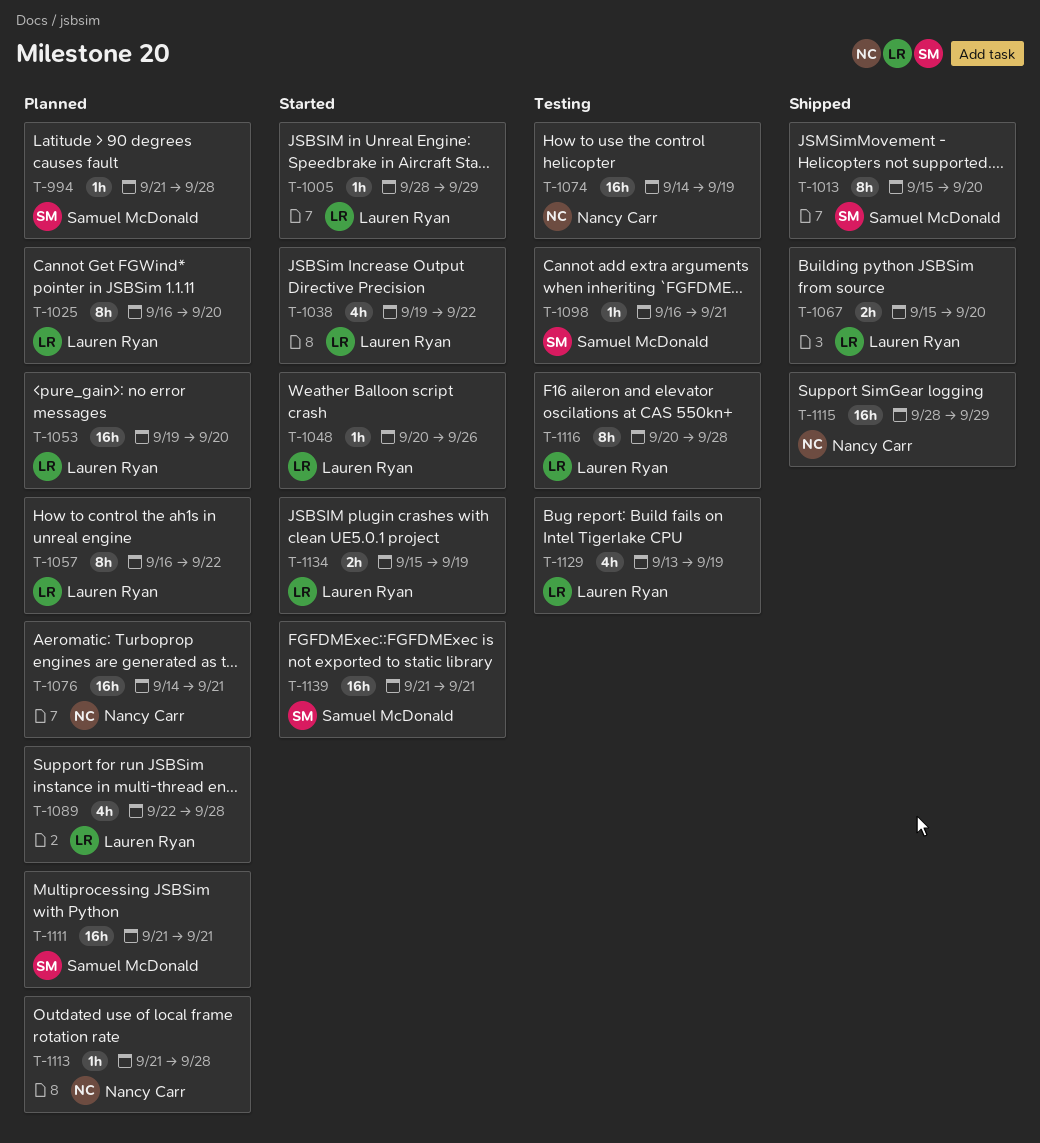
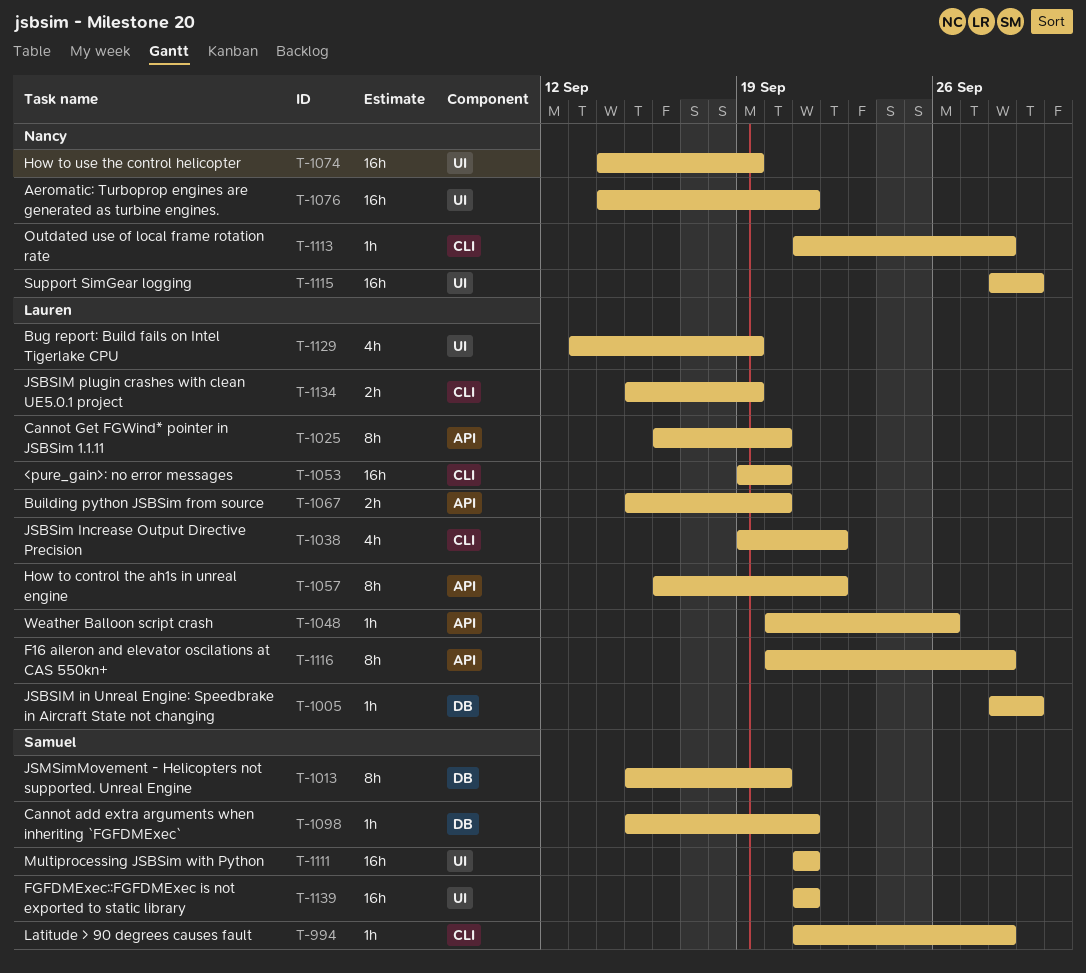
T-1089: present -> none
T-1098, start: Sep 16 -> Sep 15

